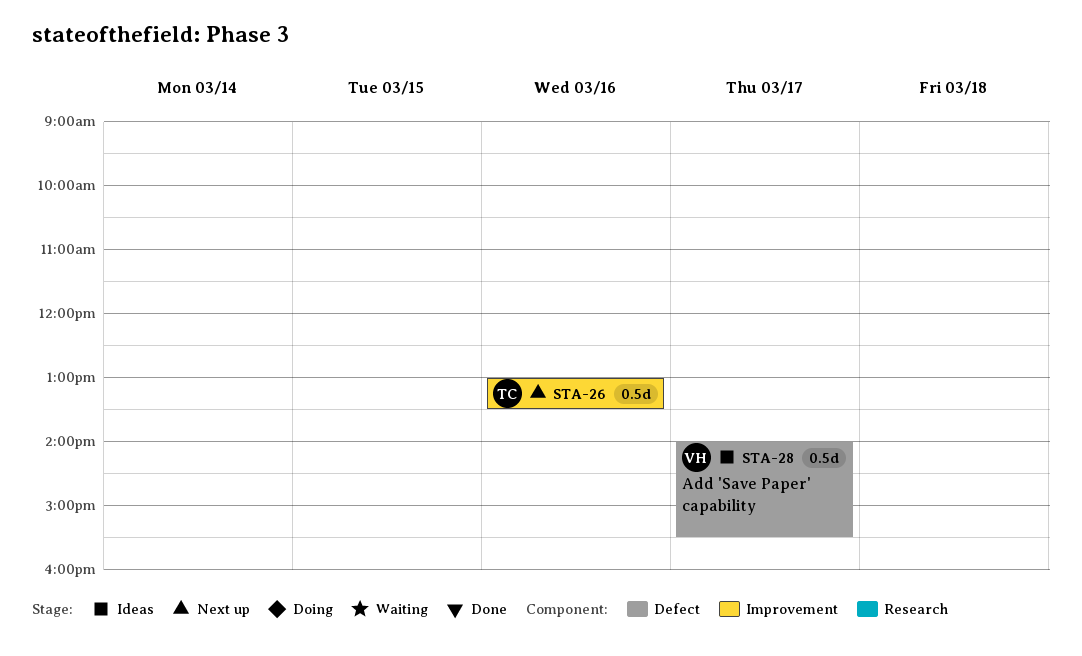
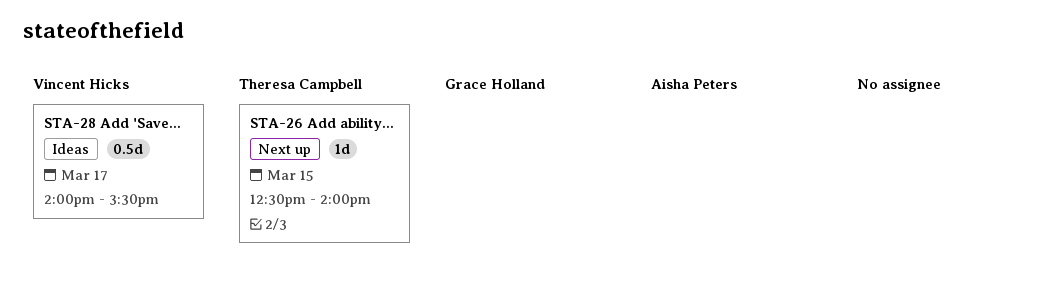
STA-26, estimate: 0.5d -> 1d
STA-26, day: Mar 16 -> Mar 15
STA-26, begins: 13:00 -> 12:30
STA-26, ends: 13:30 -> 14:00

